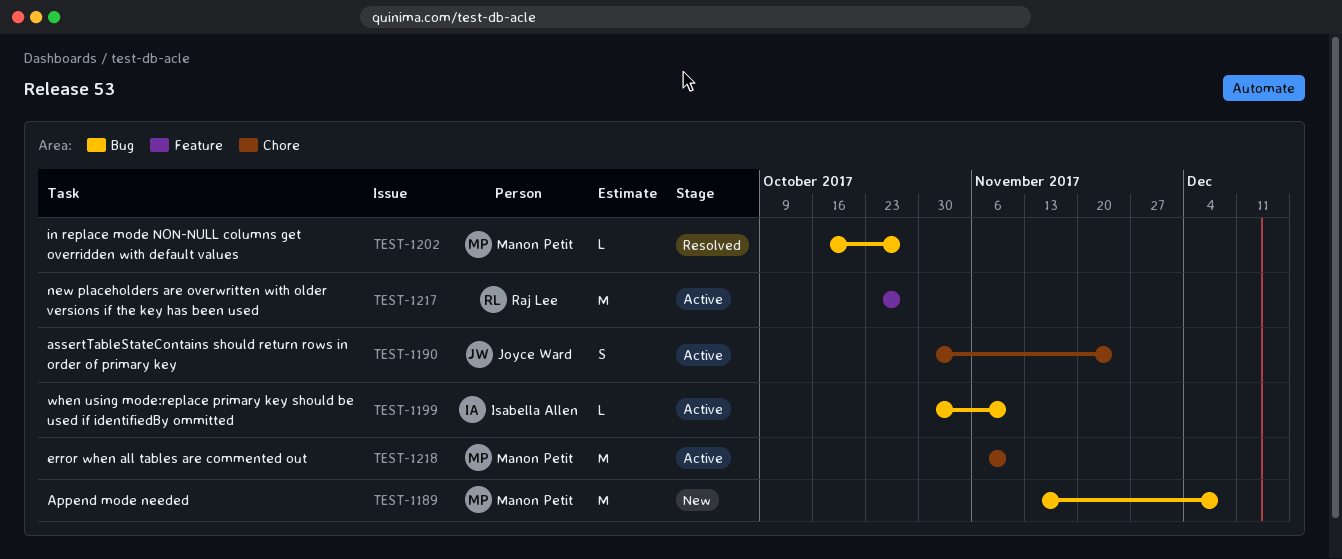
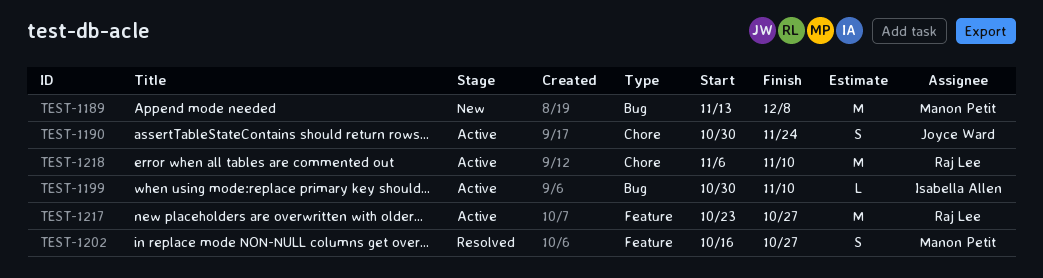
TEST-1202, label: Bug -> Feature
TEST-1202, estimate: L -> S
TEST-1218, owner: Manon Petit -> Raj Lee

